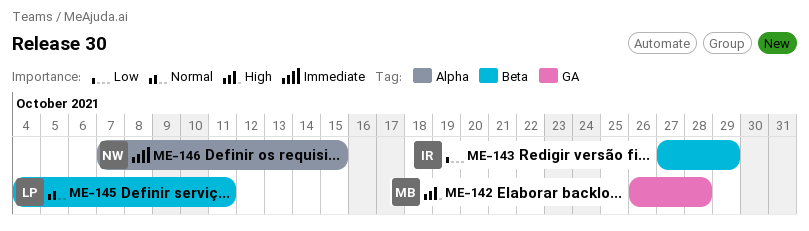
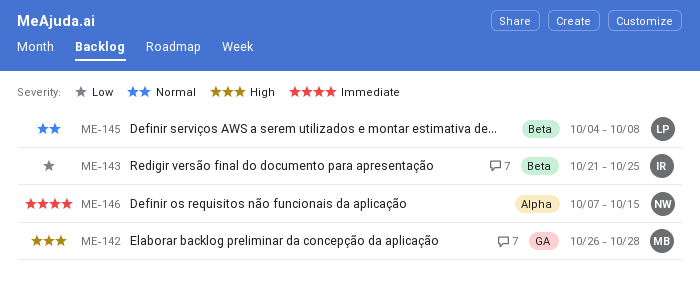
ME-143, start: Oct 27 -> Oct 21
ME-143, due: Oct 29 -> Oct 25
ME-145, due: Oct 11 -> Oct 8

